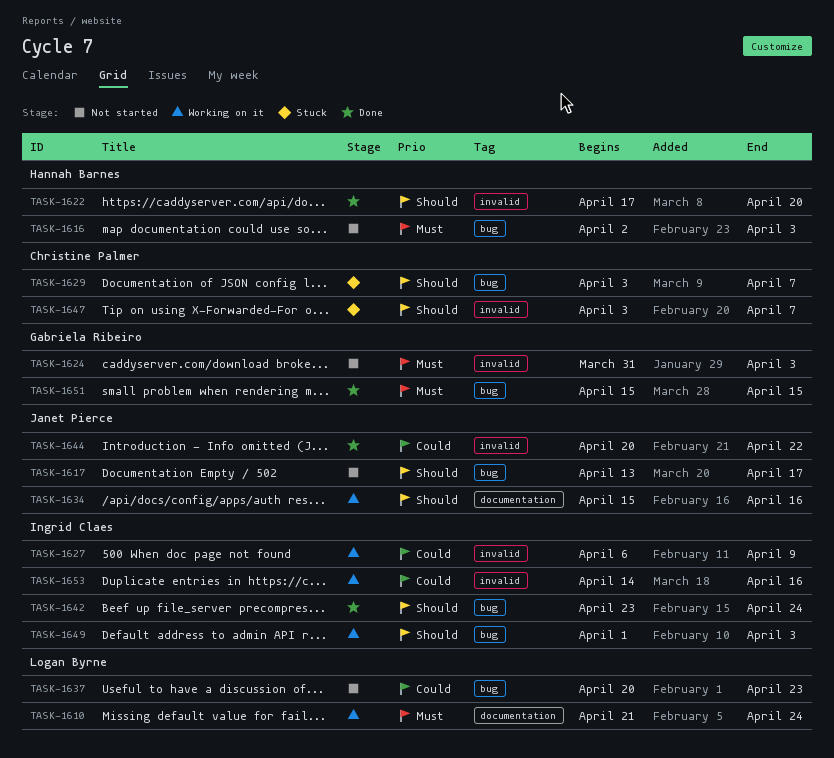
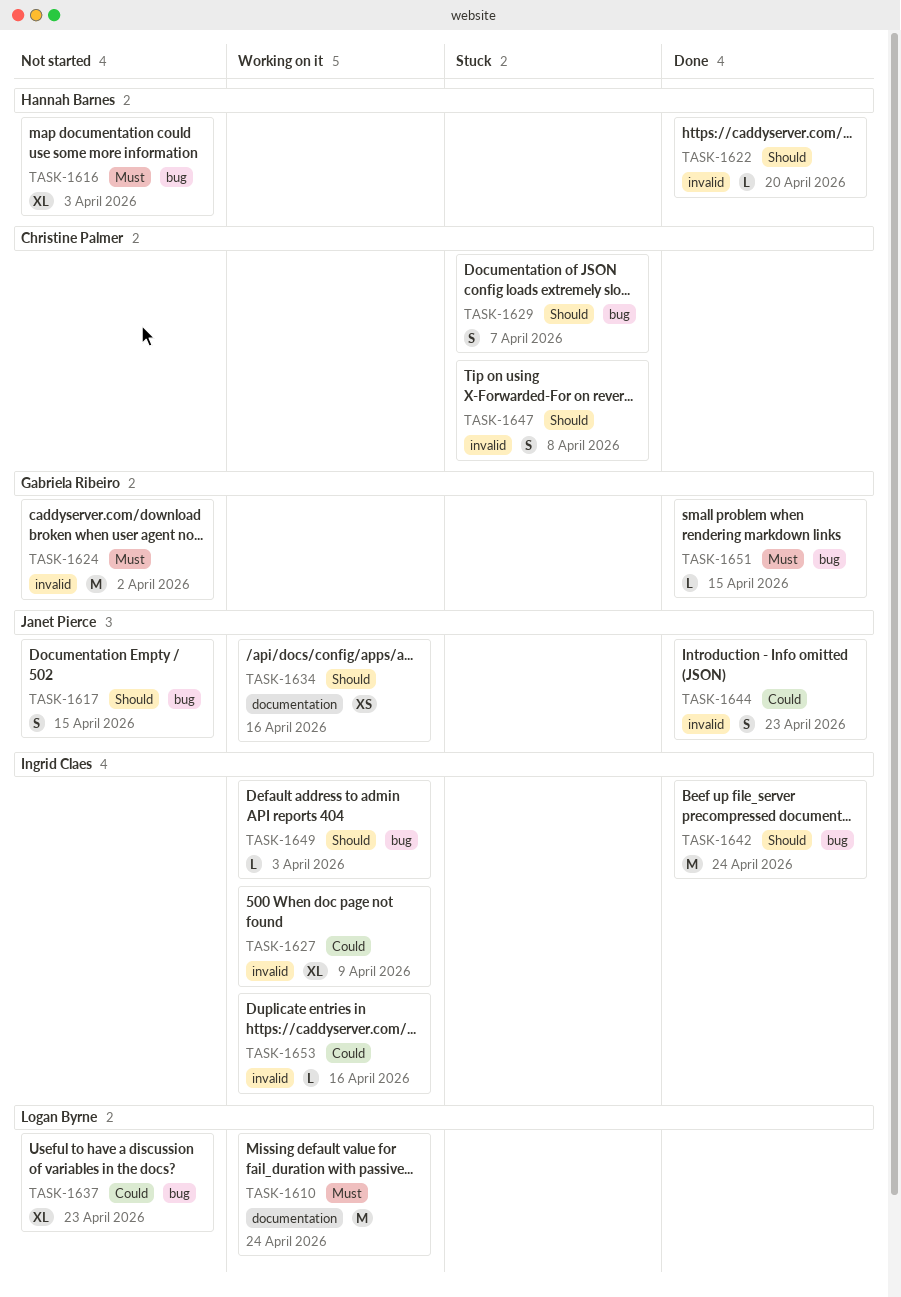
TASK-1617, due: Apr 17 -> Apr 15
TASK-1624, due: Apr 3 -> Apr 2
TASK-1644, due: Apr 22 -> Apr 23
TASK-1647, due: Apr 7 -> Apr 8

